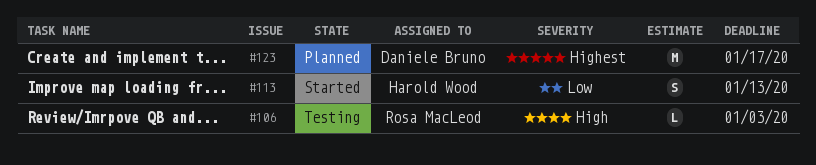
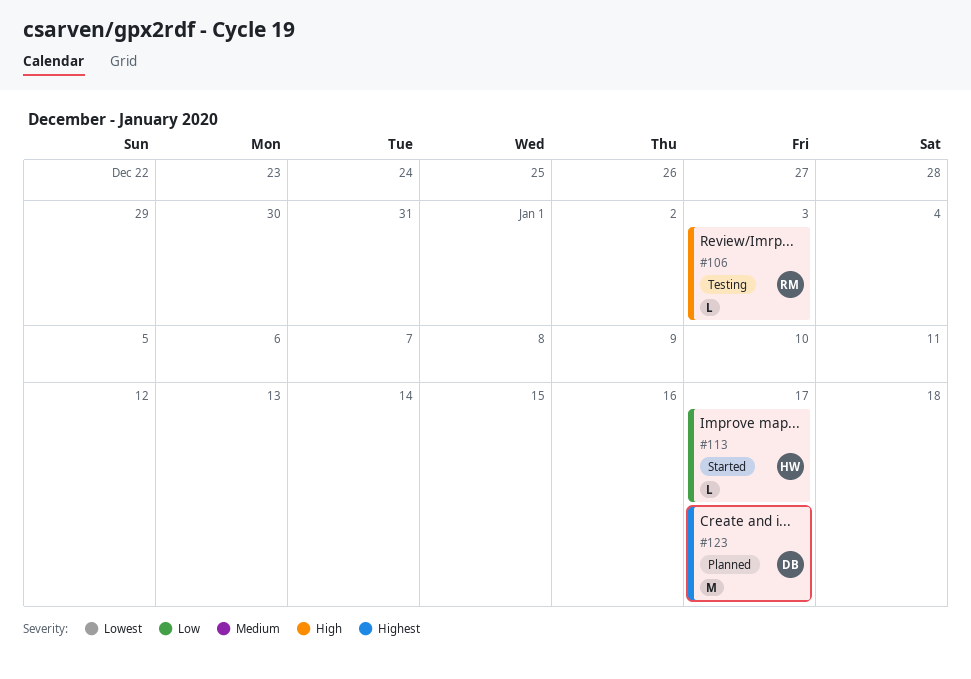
#113, estimate: S -> L
#113, due: Jan 13 -> Jan 17

